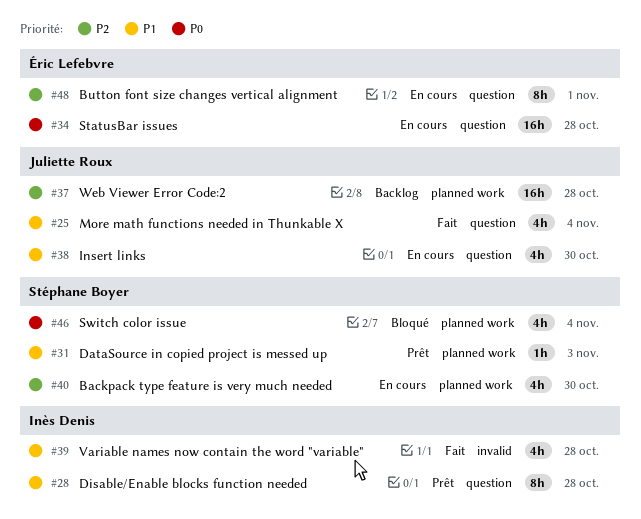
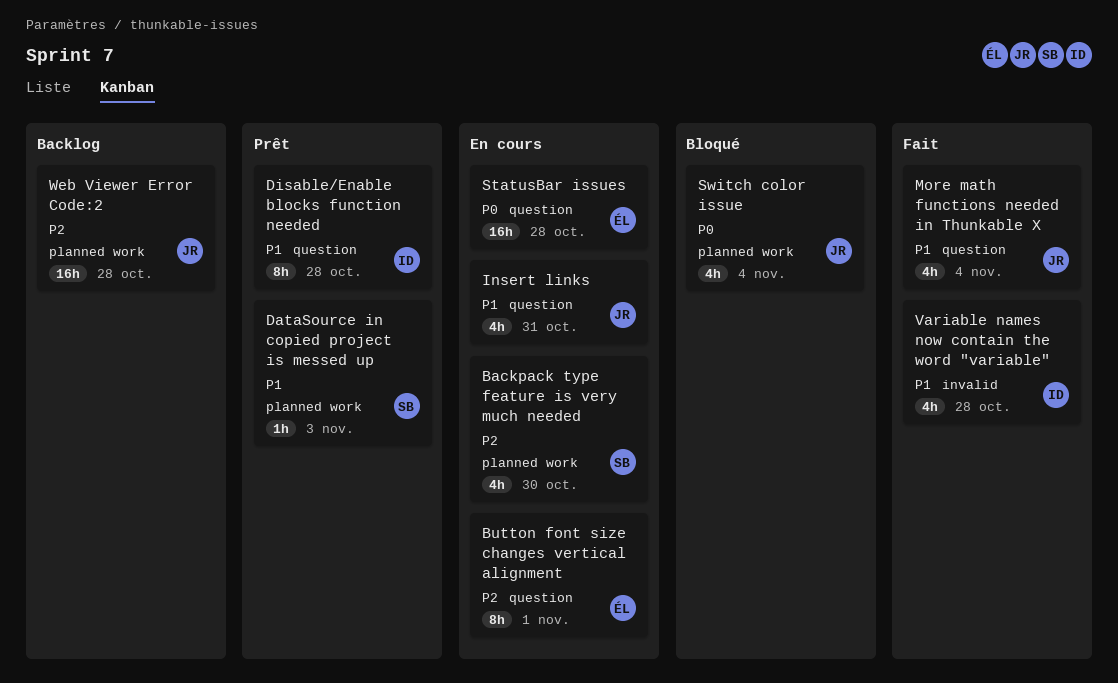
Insert links, due: Oct 30 -> Oct 31
Switch color issue, owner: Stéphane Boyer -> Juliette Roux

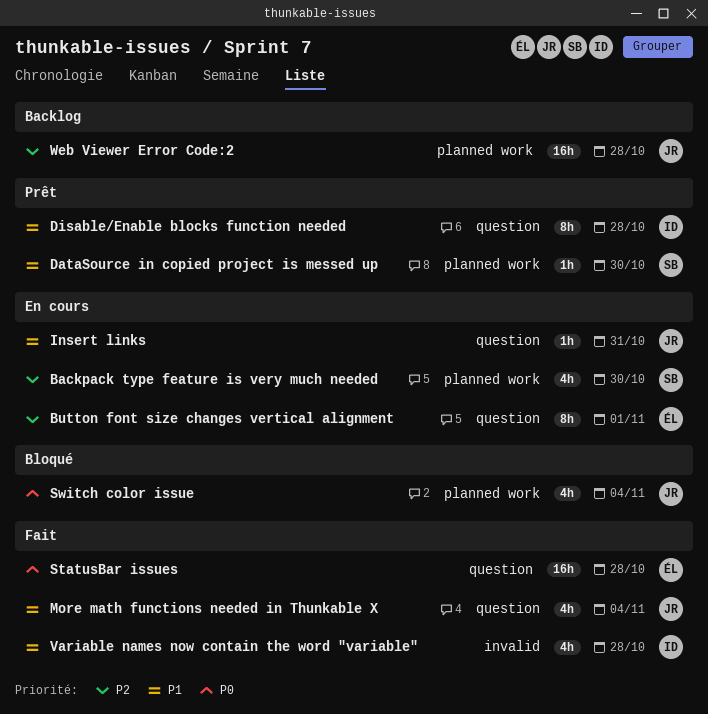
DataSource in copied project is messed up, due: Nov 3 -> Oct 30
Insert links, estimate: 4h -> 1h
StatusBar issues, status: En cours -> Fait

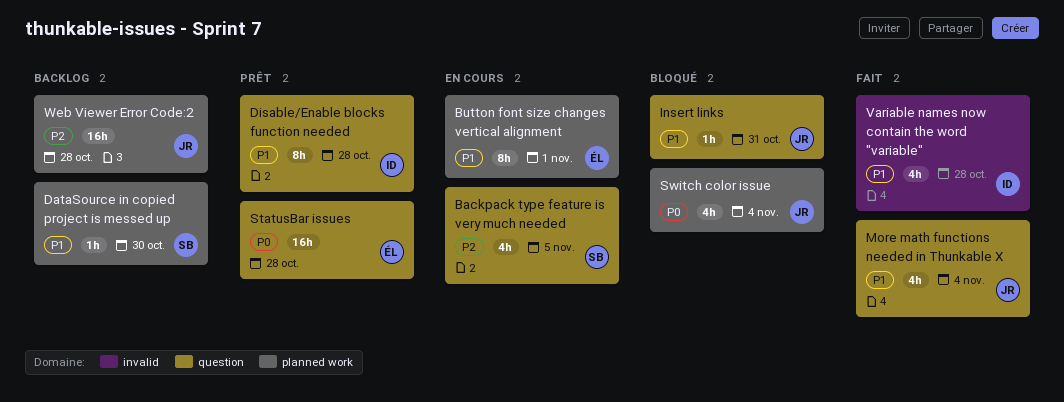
Backpack type feature is very much needed, label: planned work -> question
Backpack type feature is very much needed, due: Oct 30 -> Nov 5
Button font size changes vertical alignment, priority: P2 -> P1
Button font size changes vertical alignment, label: question -> planned work
DataSource in copied project is messed up, status: Prêt -> Backlog
Insert links, status: En cours -> Bloqué
StatusBar issues, status: Fait -> Prêt

